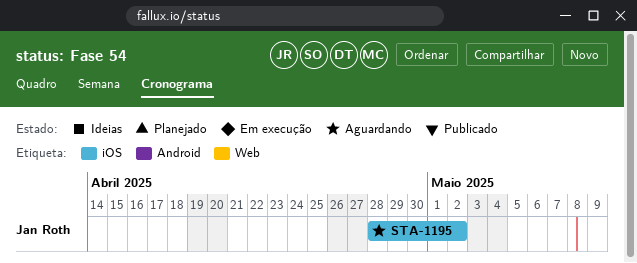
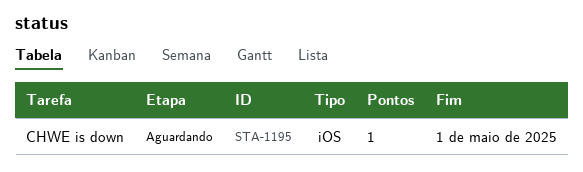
STA-1195, due: May 2 -> May 1

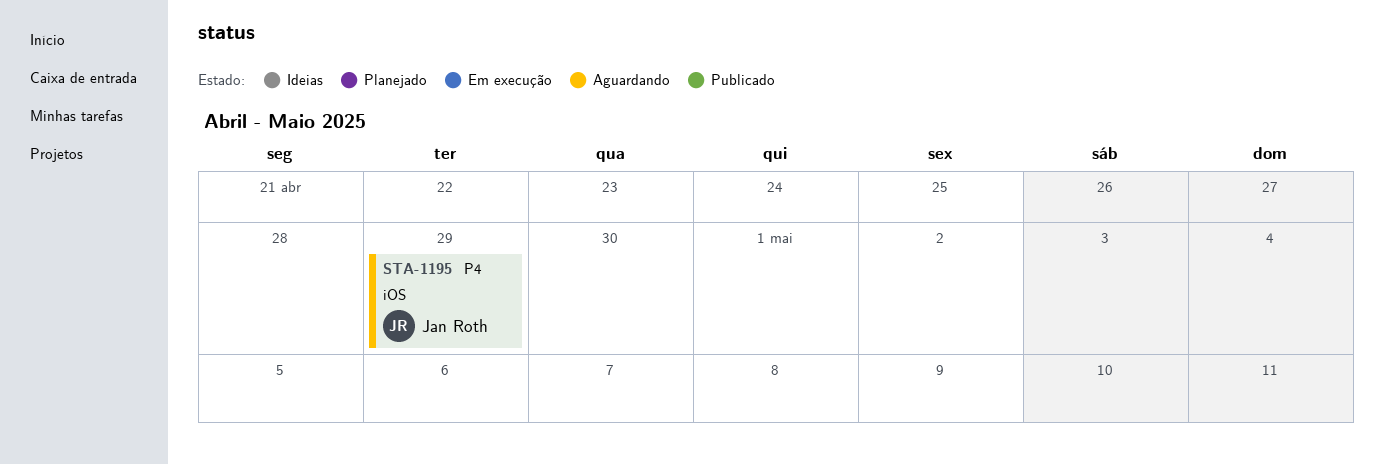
STA-1195, due: May 1 -> Apr 29

